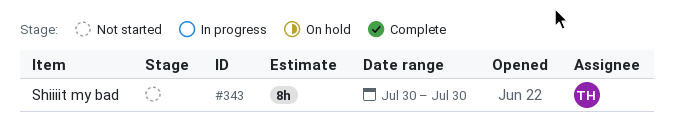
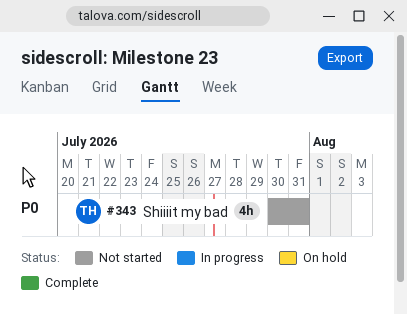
#343, estimate: 8h -> 4h
#343, due: Jul 30 -> Jul 31

